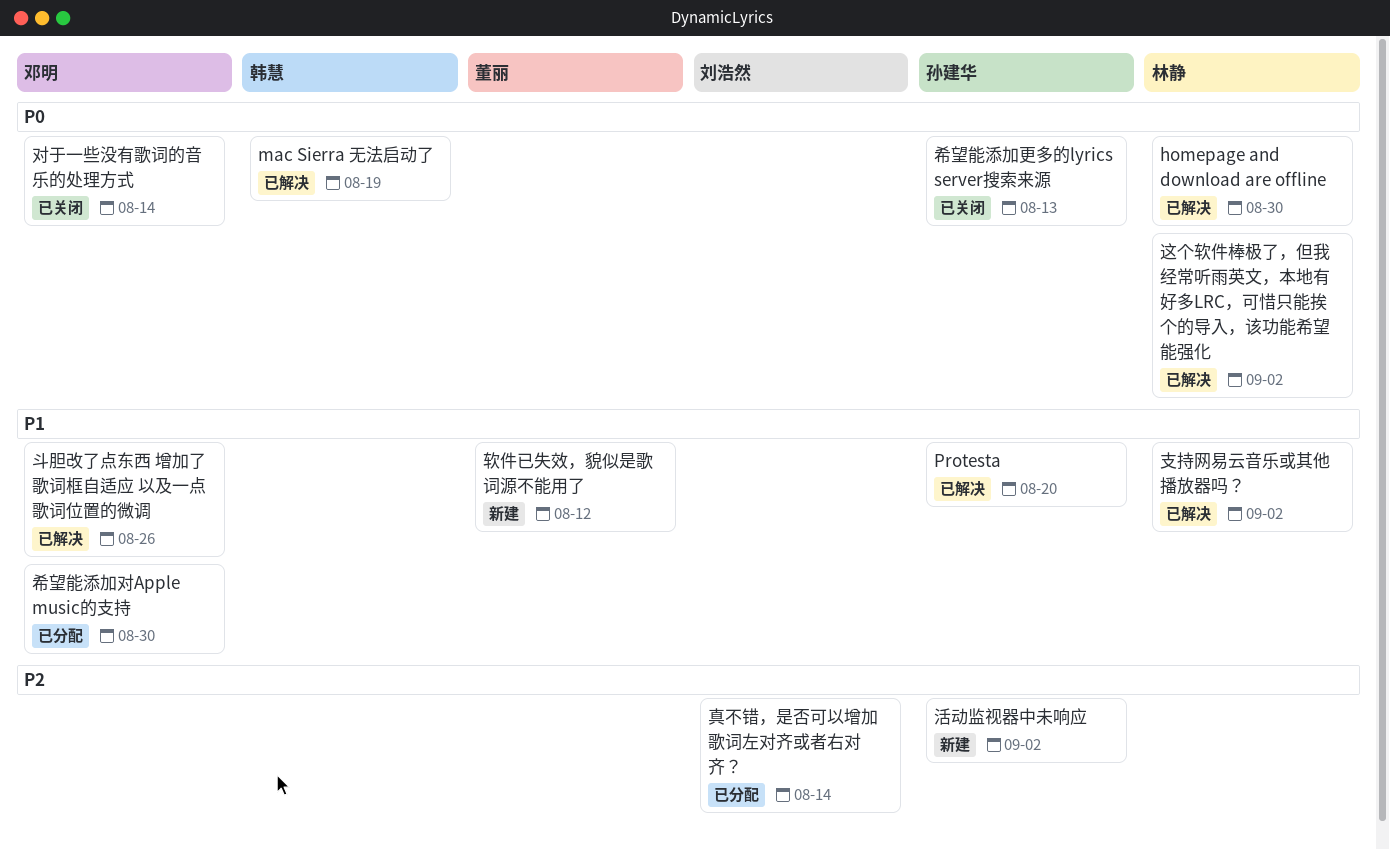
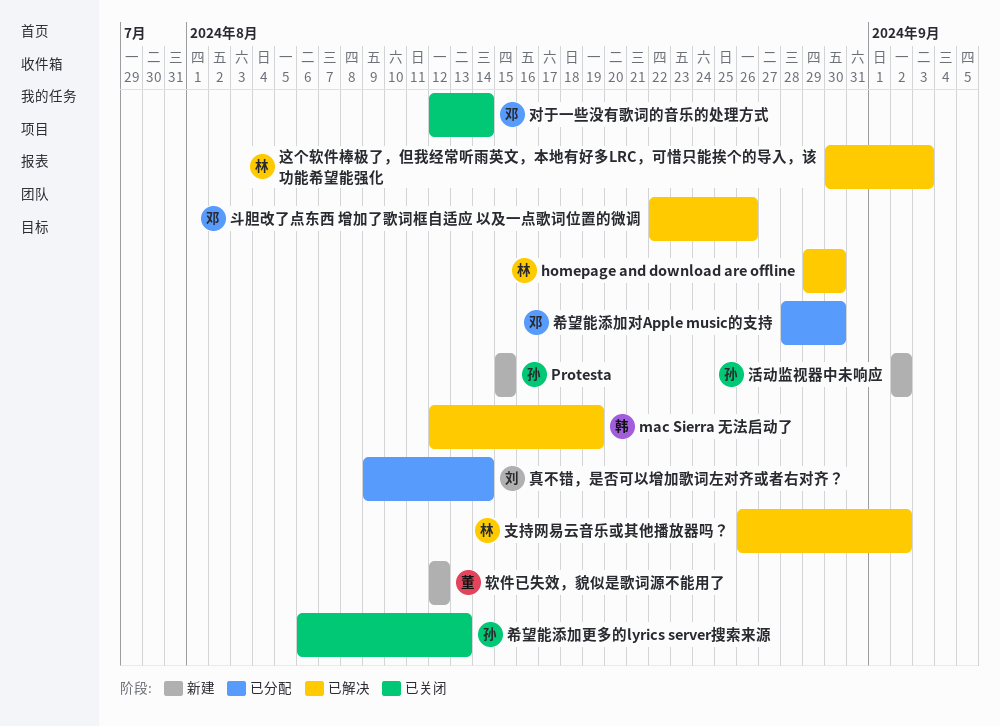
Protesta, status: 已解决 -> 新建
Protesta, due: Aug 20 -> Aug 15
这个软件棒极了，但我经常听雨英文，本地有好多LRC，可惜只能挨个的导入，该功能希望能强化, due: Sep 2 -> Sep 3

